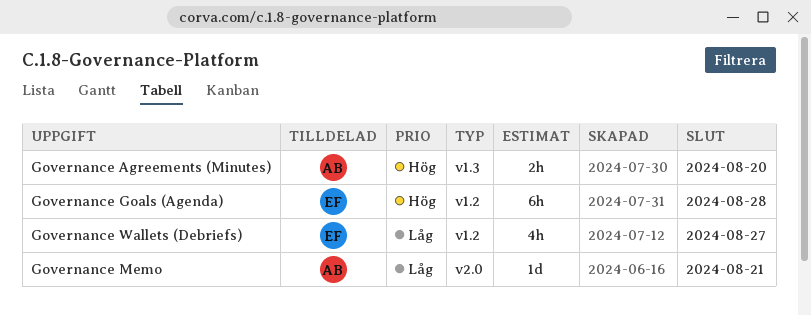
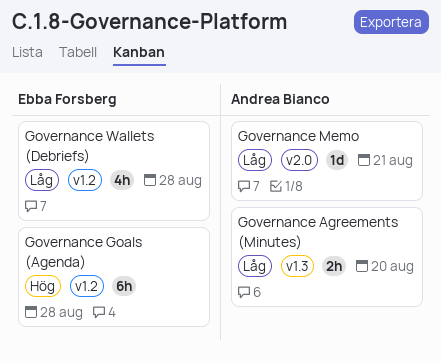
Governance Agreements (Minutes), priority: Hög -> Låg
Governance Wallets (Debriefs), due: Aug 27 -> Aug 28

